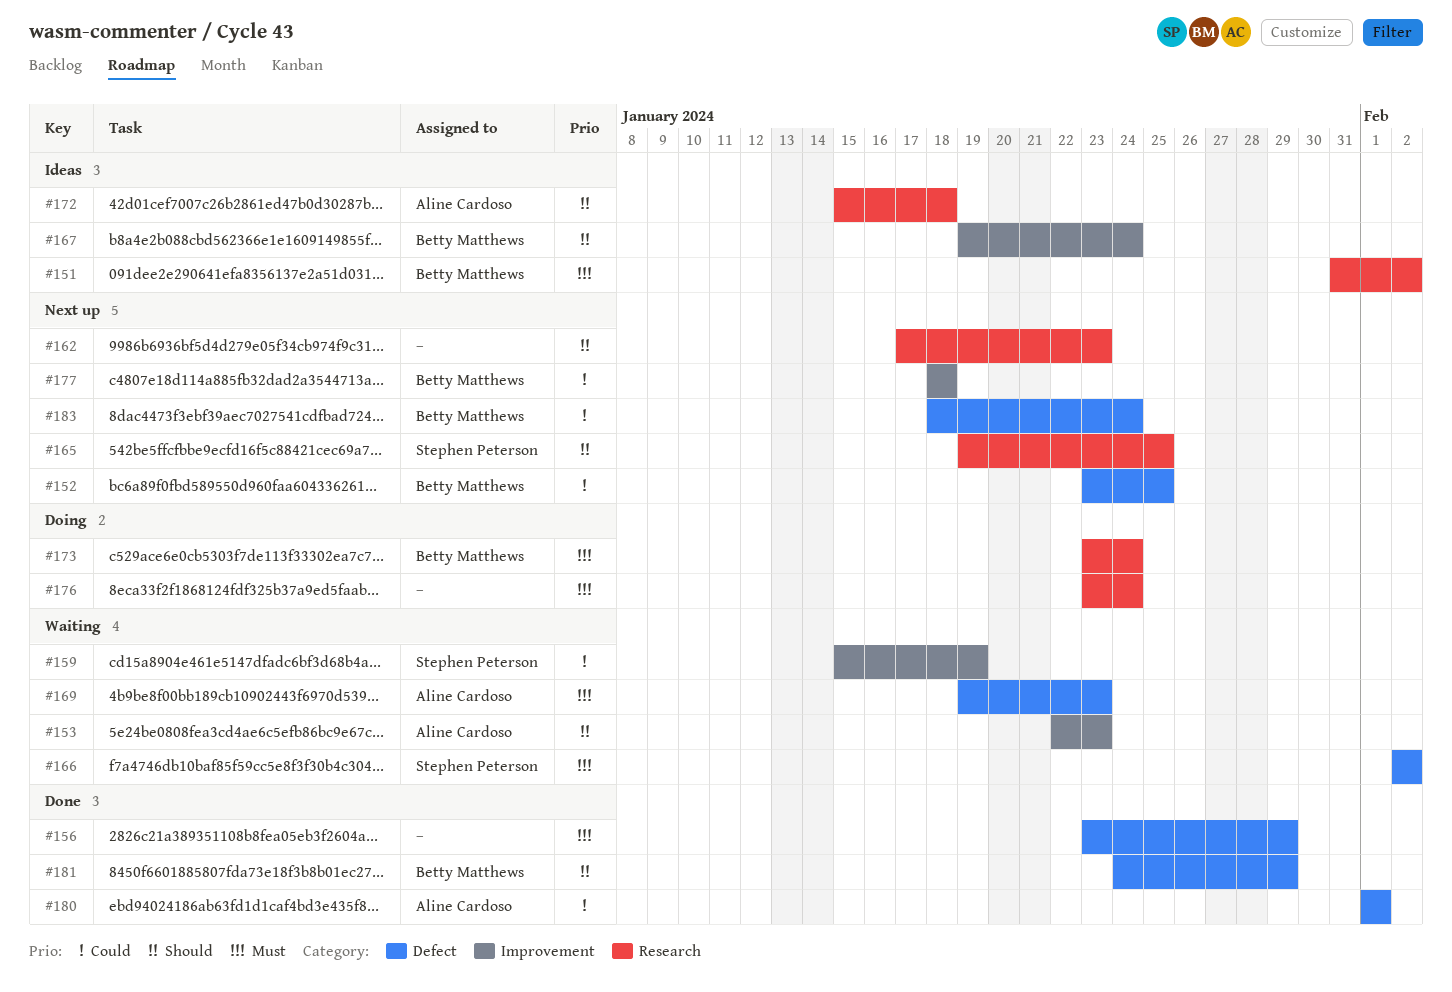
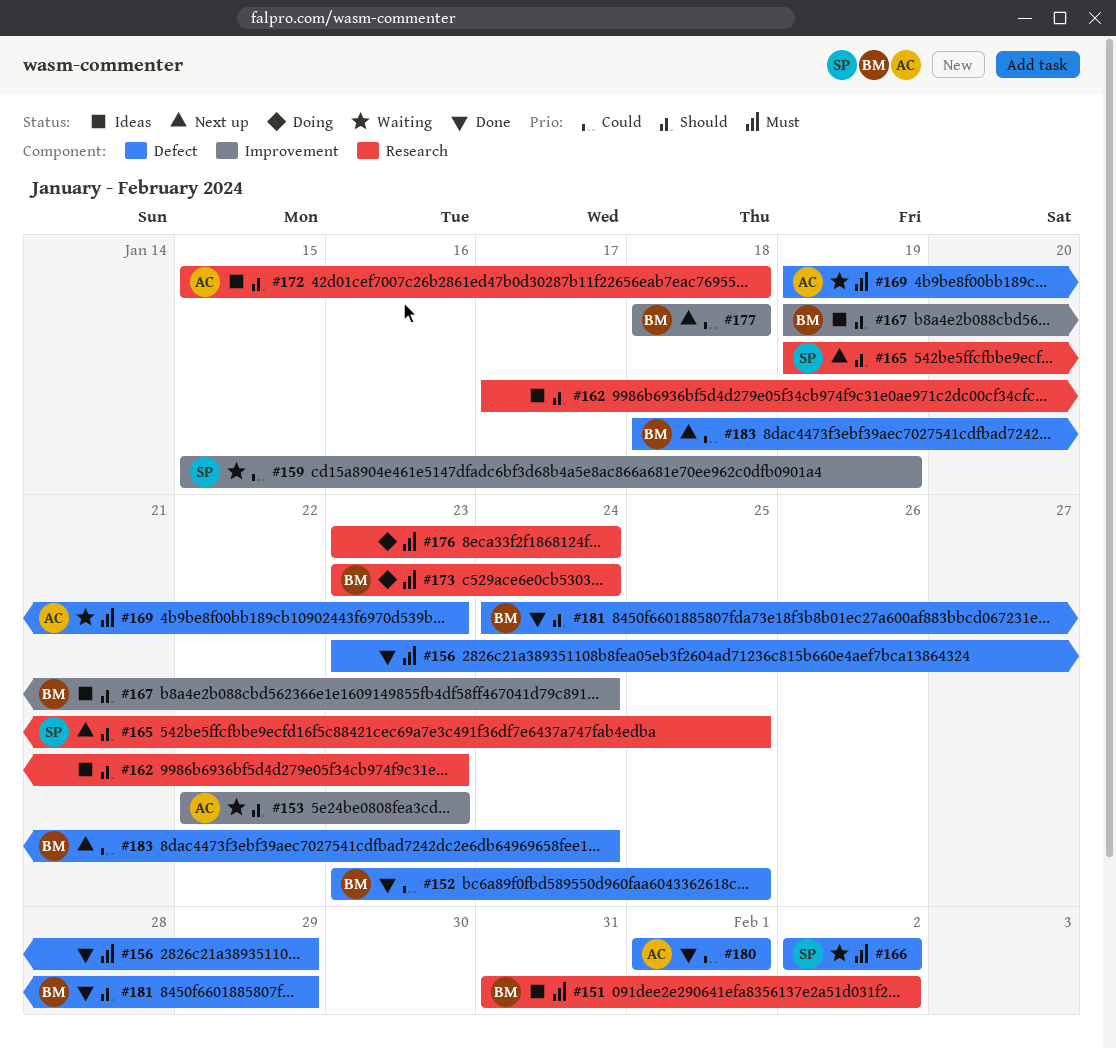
#152, status: Next up -> Done
#162, status: Next up -> Ideas

